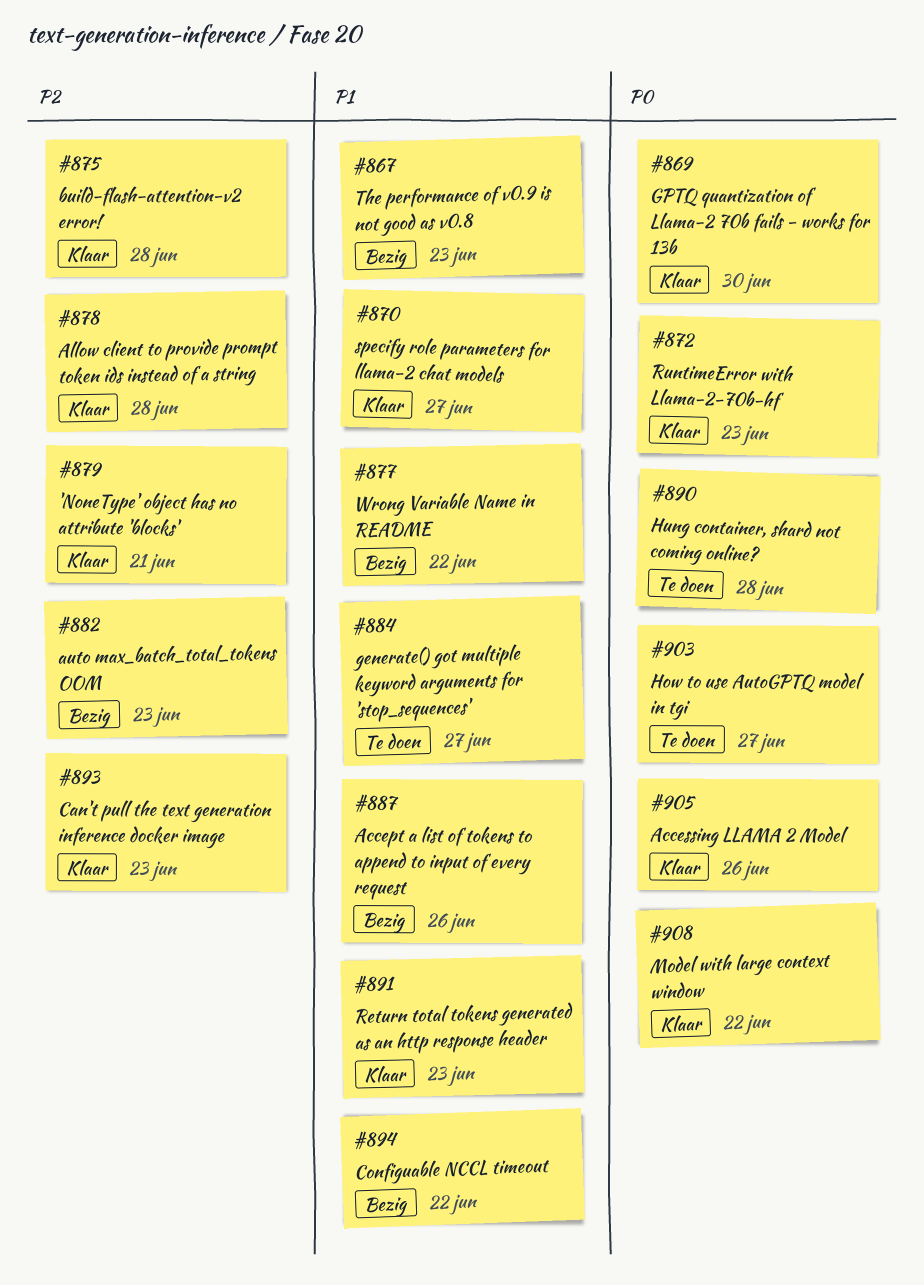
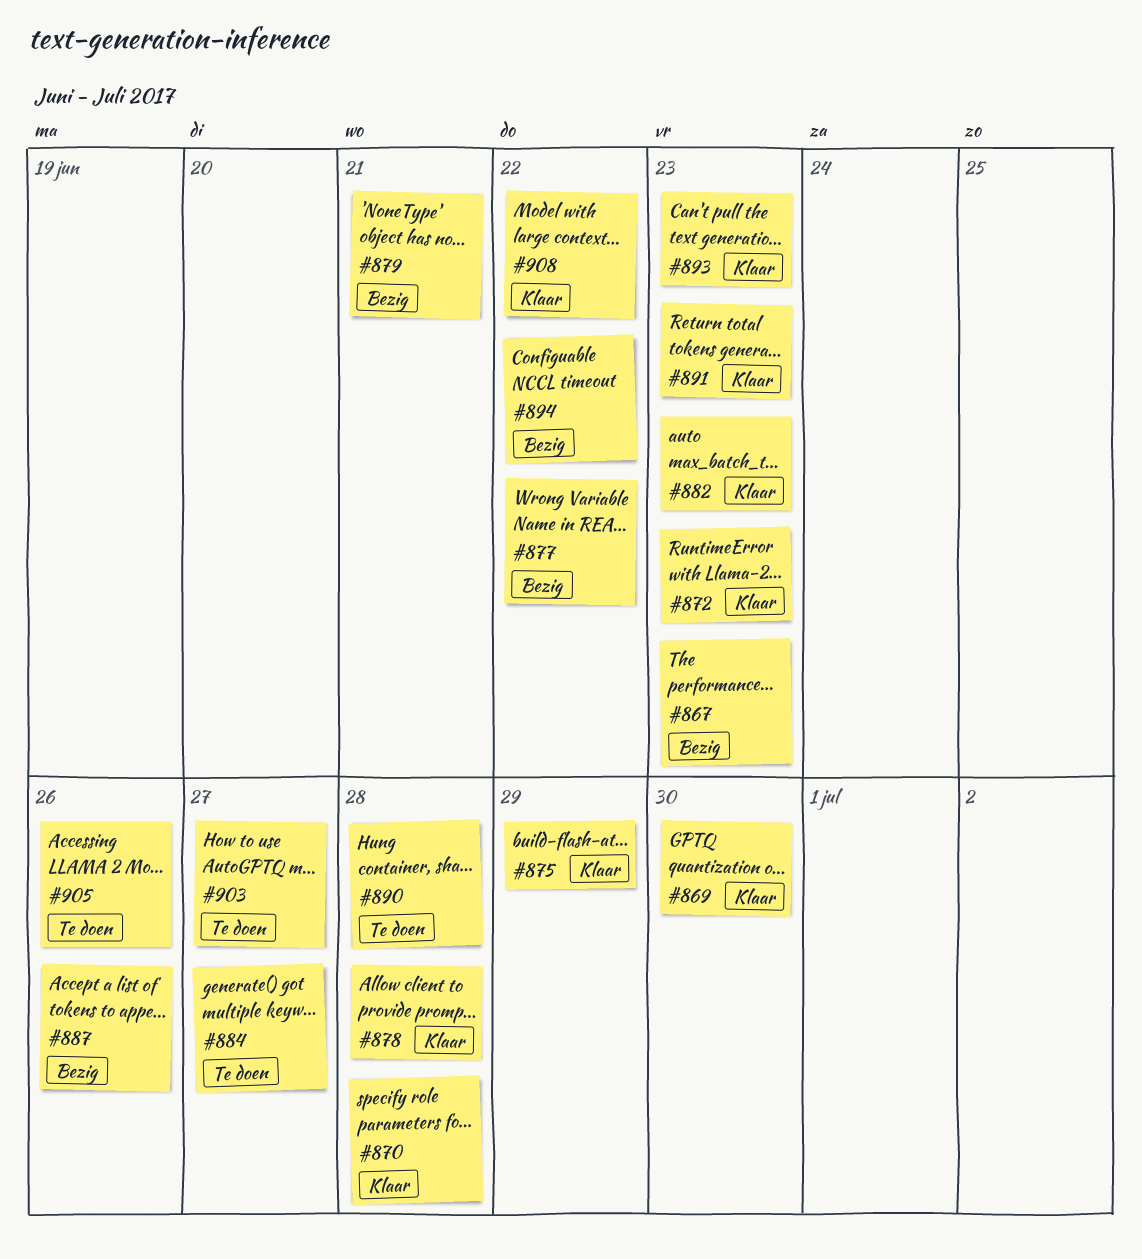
#870, due: Jun 27 -> Jun 28
#875, due: Jun 28 -> Jun 29
#879, status: Klaar -> Bezig
#882, status: Bezig -> Klaar
#905, status: Klaar -> Te doen

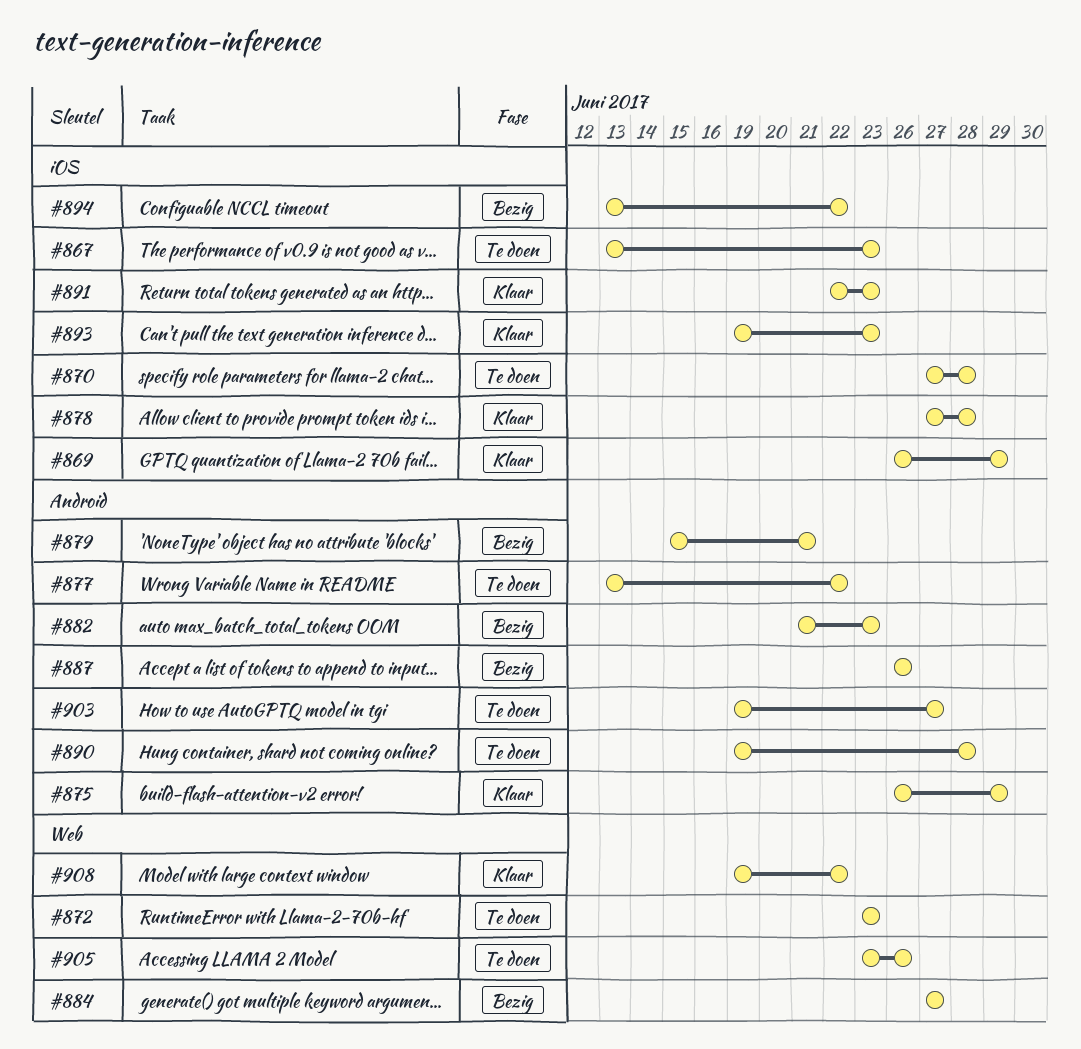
#867, status: Bezig -> Te doen
#869, due: Jun 30 -> Jun 29
#870, status: Klaar -> Te doen
#872, status: Klaar -> Te doen
#877, status: Bezig -> Te doen
#882, status: Klaar -> Bezig
#884, status: Te doen -> Bezig

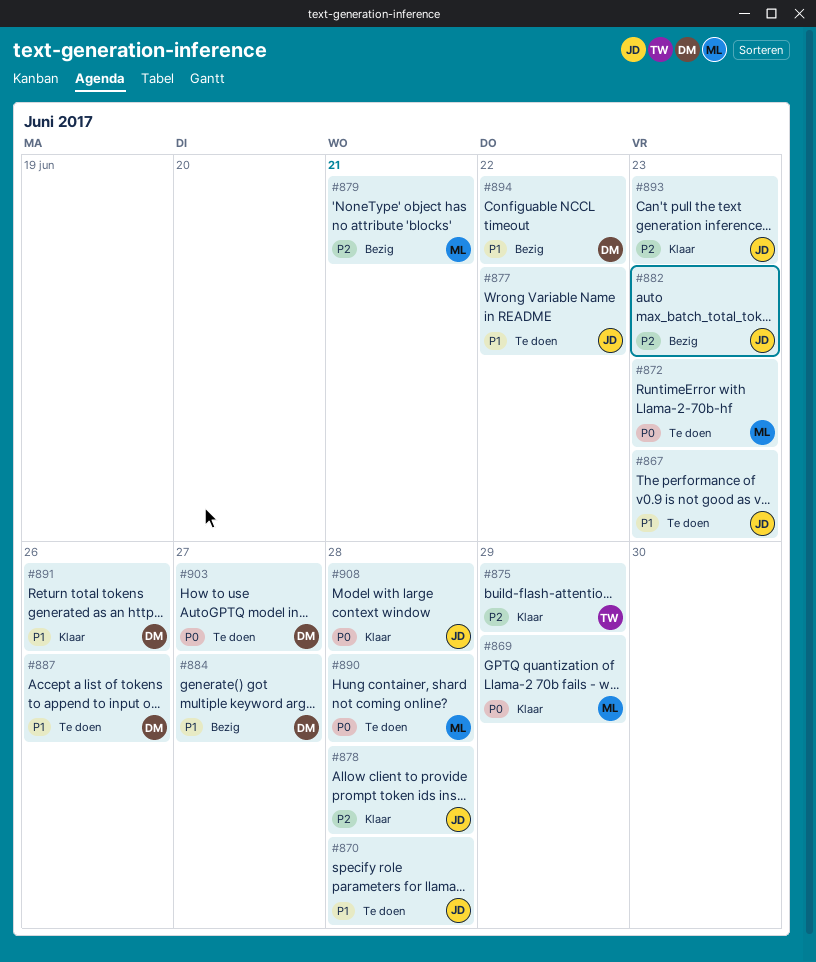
#887, status: Bezig -> Te doen
#891, due: Jun 23 -> Jun 26
#905: present -> none
#908, due: Jun 22 -> Jun 28

